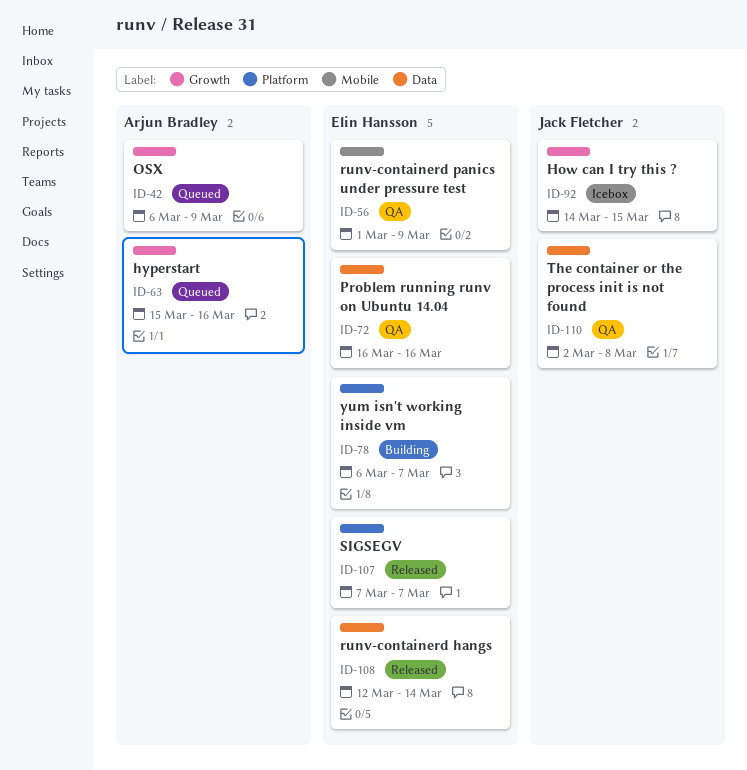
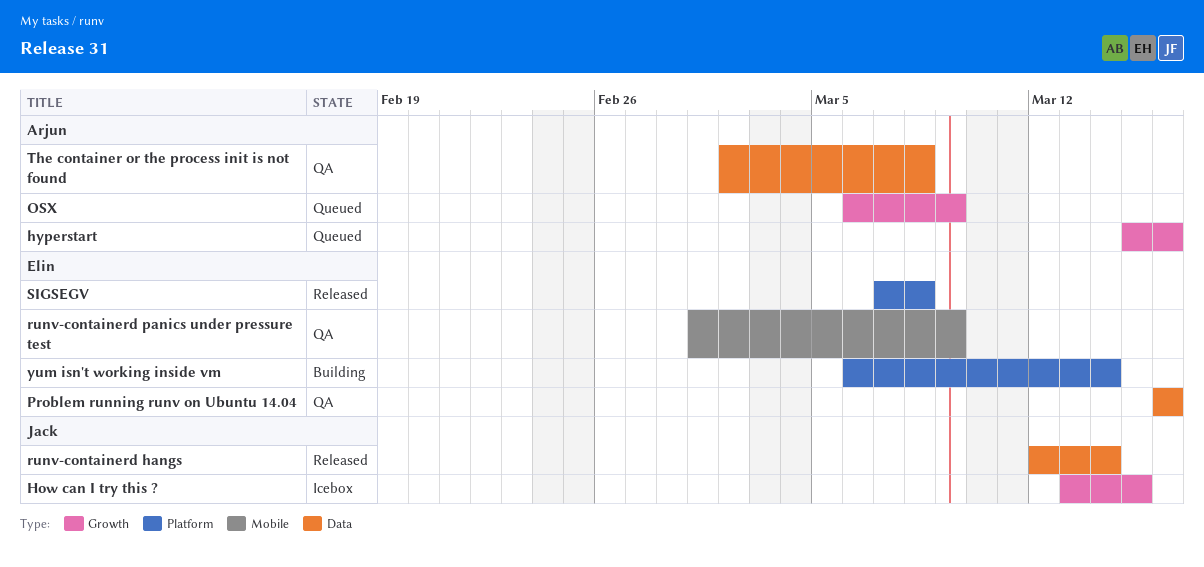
How can I try this ?, start: Mar 14 -> Mar 13
runv-containerd hangs, owner: Elin Hansson -> Jack Fletcher
SIGSEGV, due: Mar 7 -> Mar 8
The container or the process init is not found, owner: Jack Fletcher -> Arjun Bradley
yum isn't working inside vm, due: Mar 7 -> Mar 14

